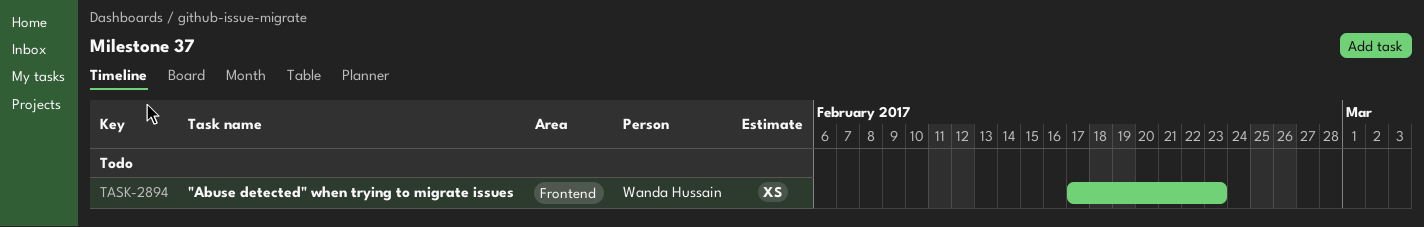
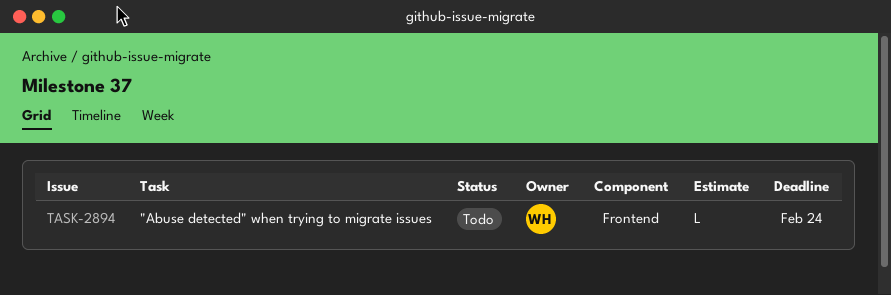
TASK-2894, estimate: XS -> L
TASK-2894, due: Feb 23 -> Feb 24

